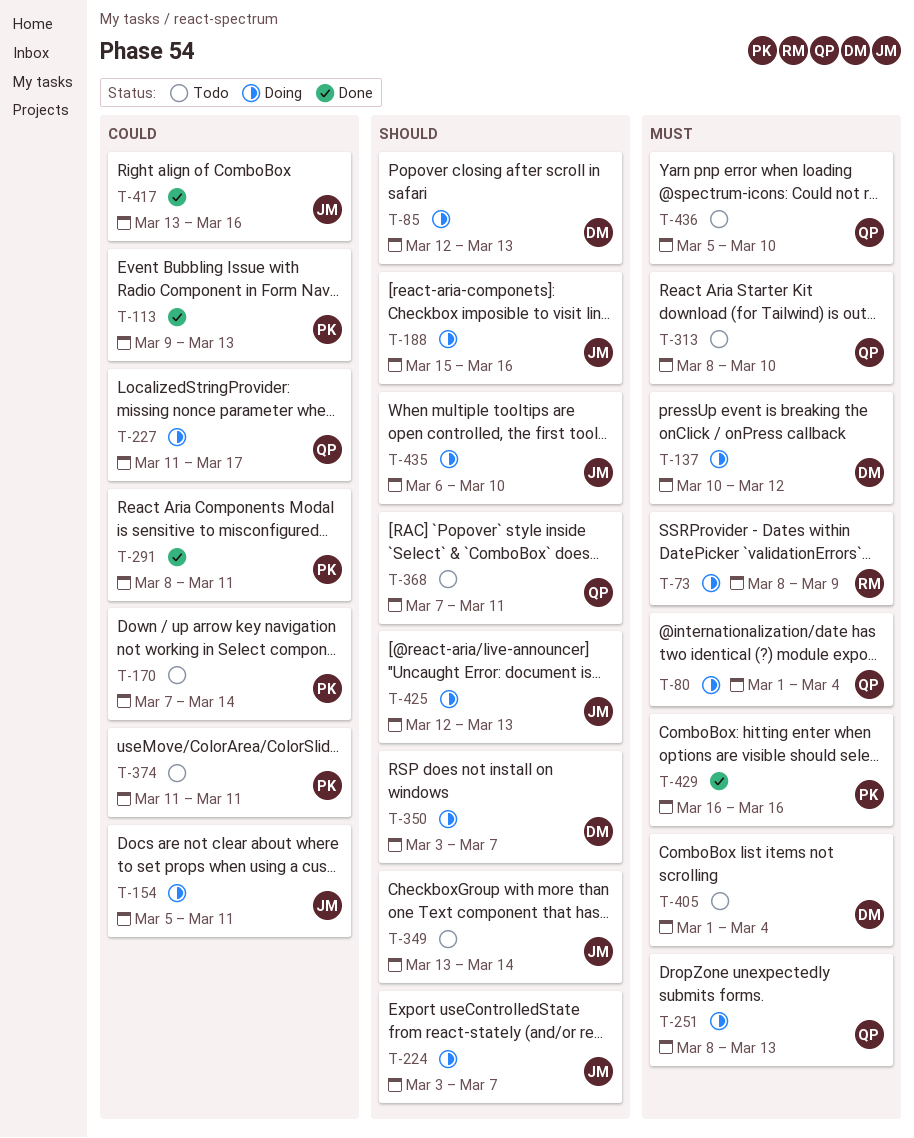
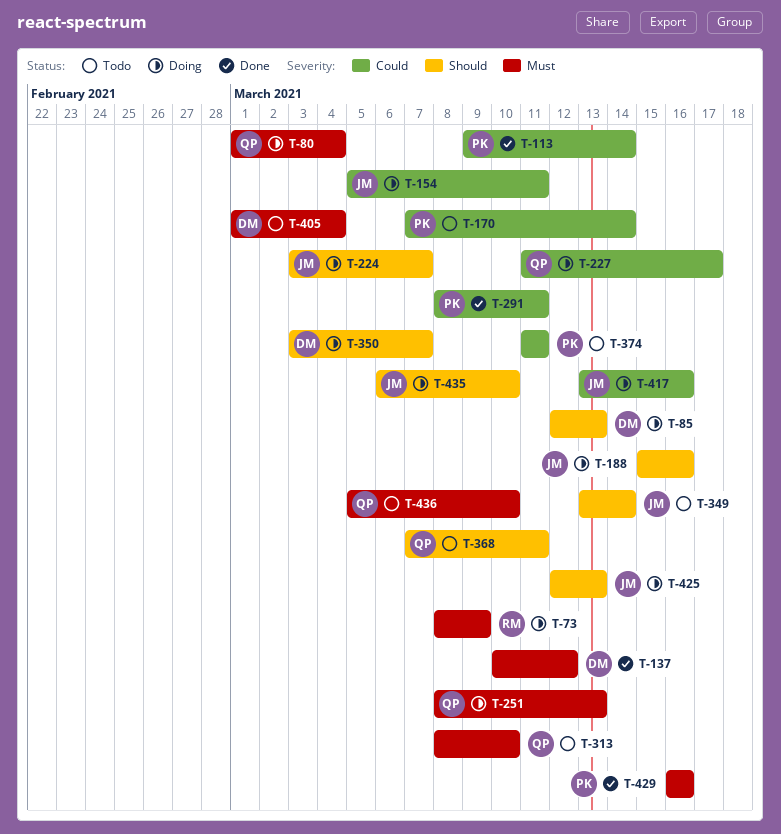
T-113, due: Mar 13 -> Mar 14
T-137, status: Doing -> Done
T-417, status: Done -> Doing

